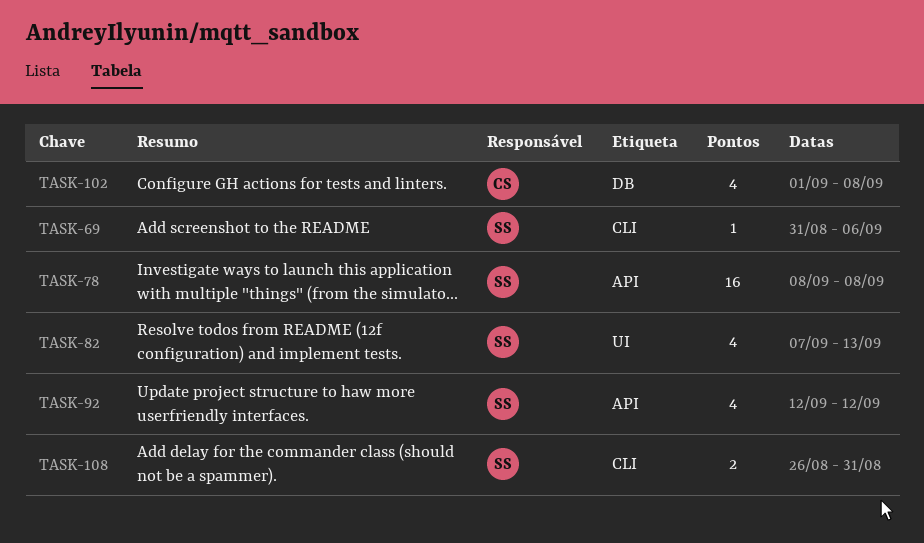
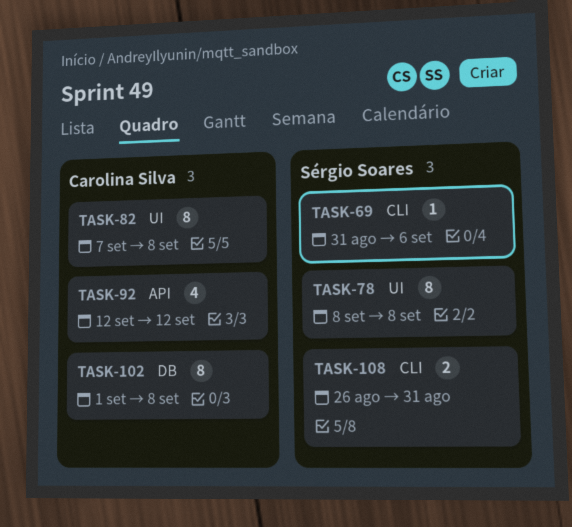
TASK-78, label: API -> UI
TASK-78, estimate: 16 -> 8
TASK-82, owner: Sérgio Soares -> Carolina Silva
TASK-82, estimate: 4 -> 8
TASK-82, due: Sep 13 -> Sep 8
TASK-92, owner: Sérgio Soares -> Carolina Silva
TASK-102, estimate: 4 -> 8

